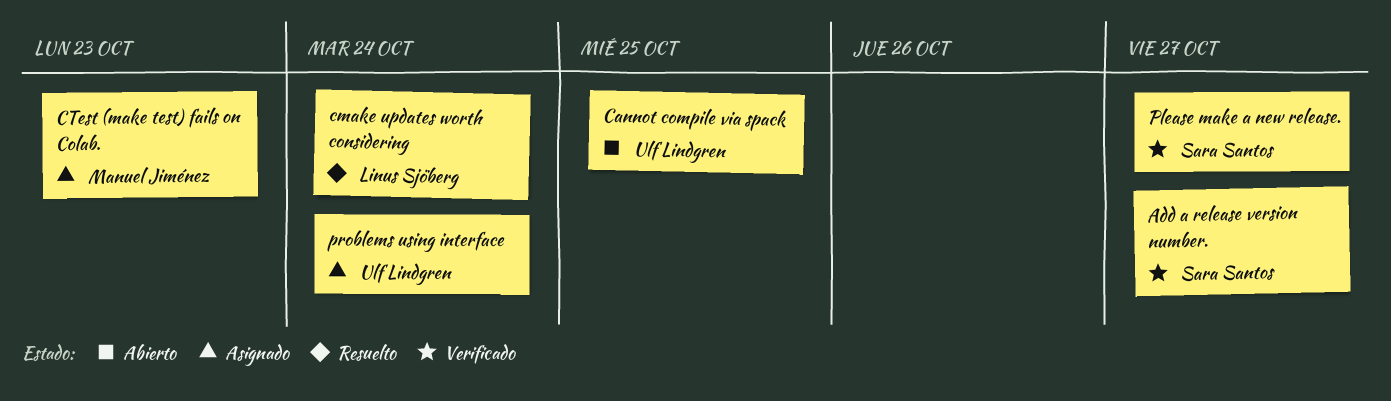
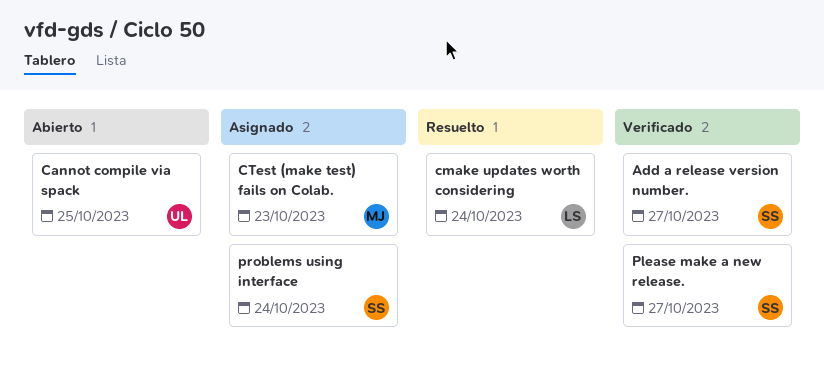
problems using interface, owner: Ulf Lindgren -> Sara Santos

